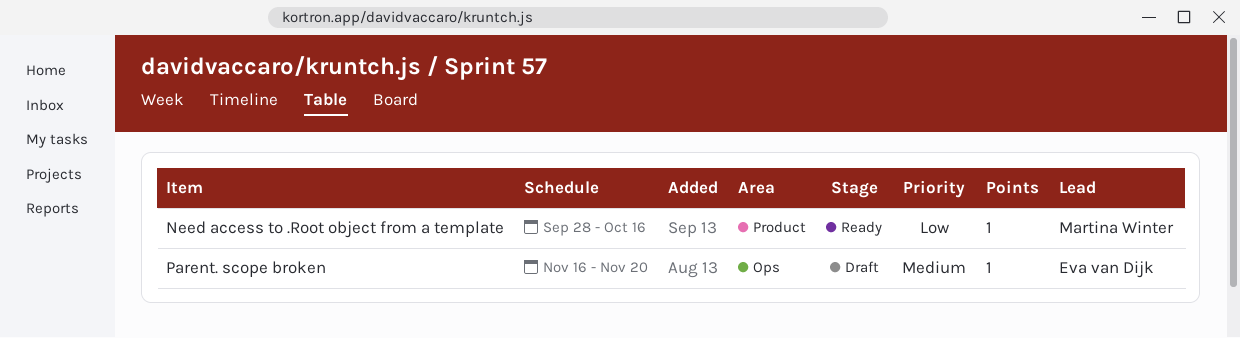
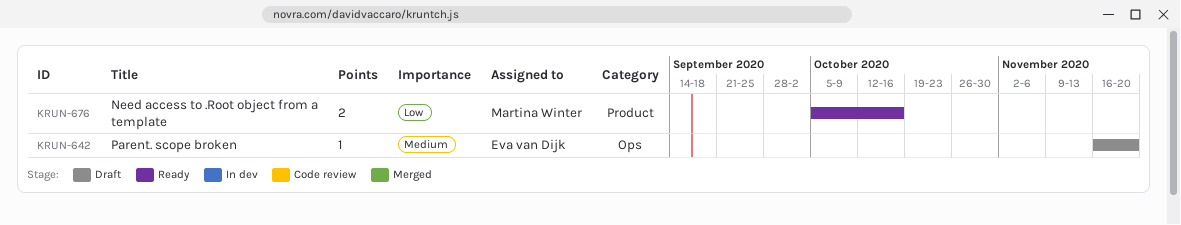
Need access to .Root object from a template, estimate: 1 -> 2
Need access to .Root object from a template, start: Sep 28 -> Oct 5

